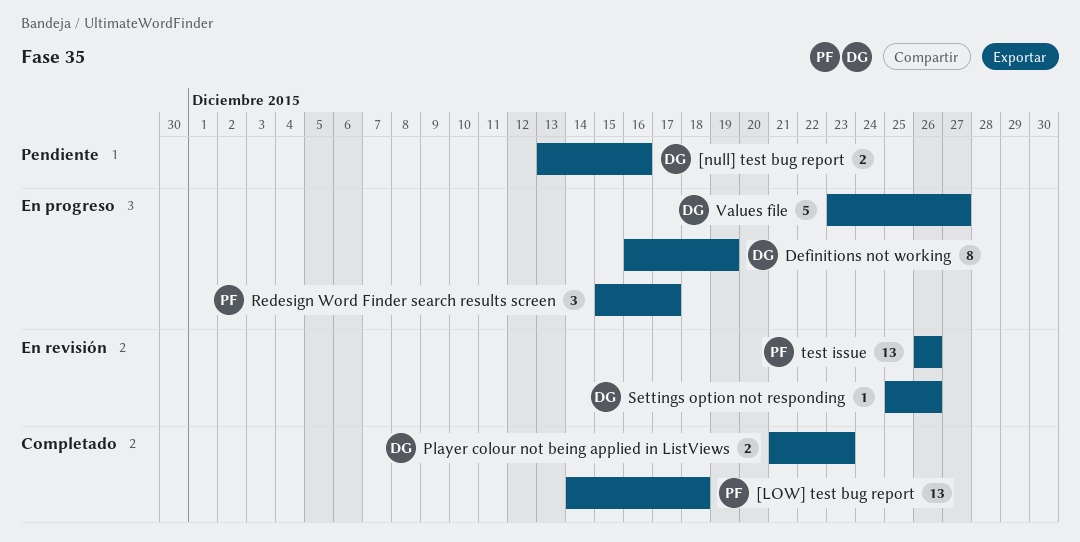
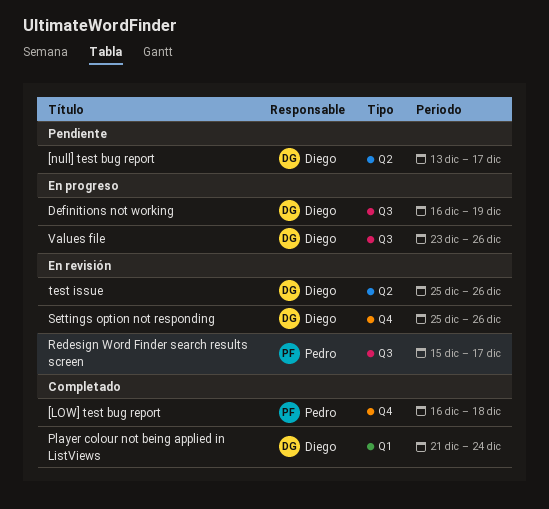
[LOW] test bug report, start: Dec 14 -> Dec 16
[null] test bug report, due: Dec 16 -> Dec 17
Player colour not being applied in ListViews, due: Dec 23 -> Dec 24
Redesign Word Finder search results screen, status: En progreso -> En revisión
test issue, owner: Pedro -> Diego
test issue, start: Dec 26 -> Dec 25
Values file, due: Dec 27 -> Dec 26

